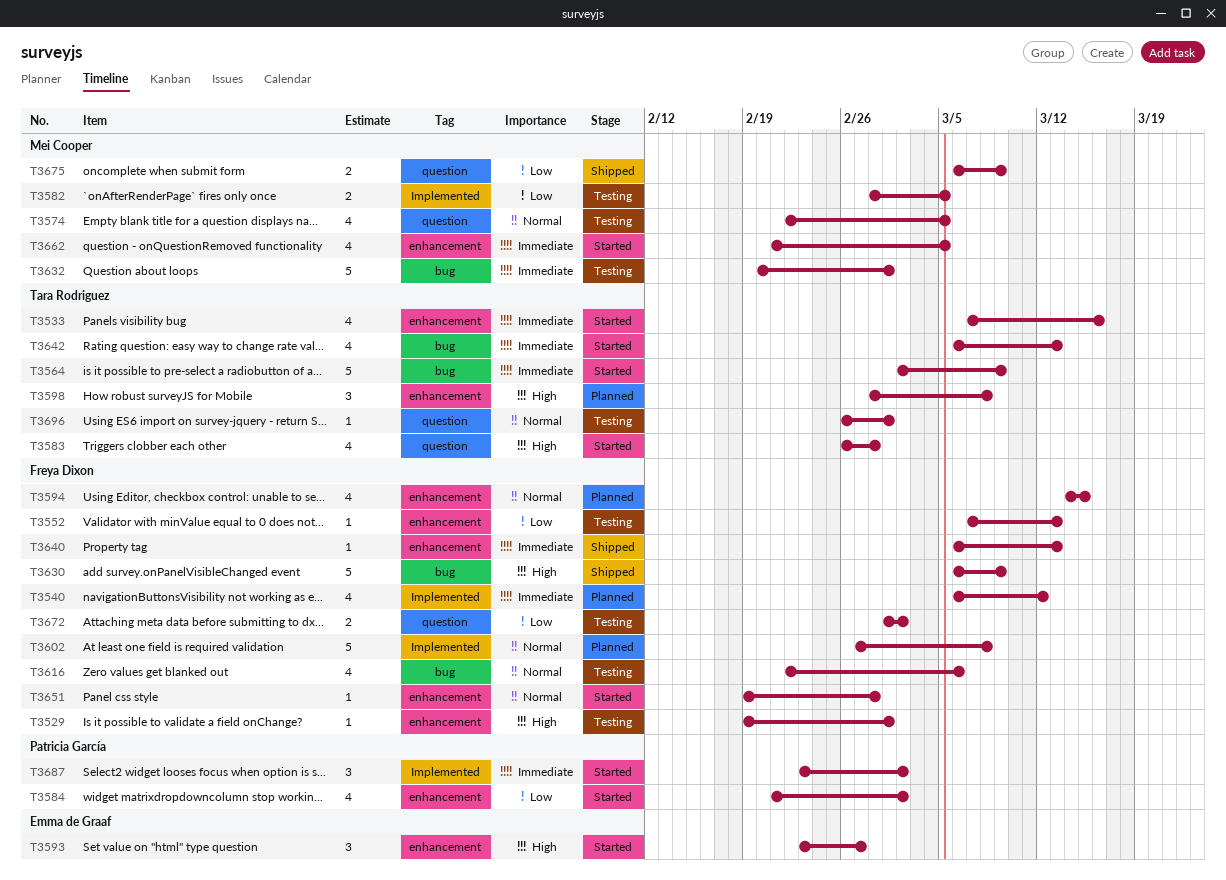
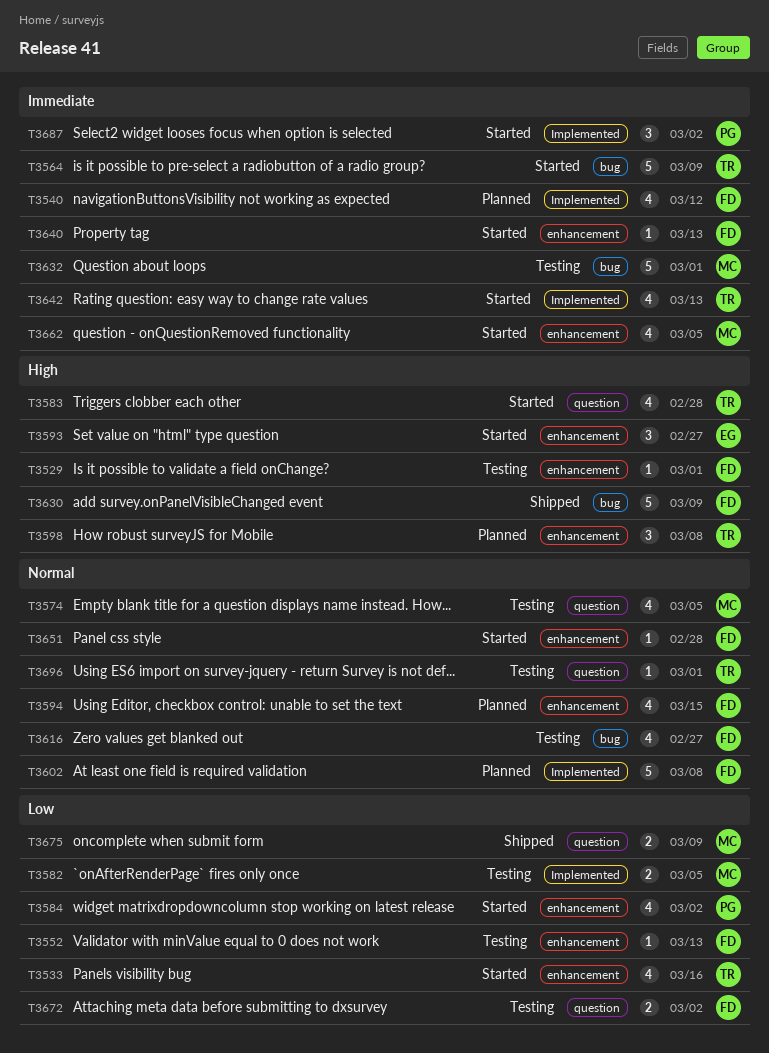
T3533, priority: Immediate -> Low
T3616, due: Mar 6 -> Feb 27
T3640, status: Shipped -> Started
T3642, label: bug -> Implemented

